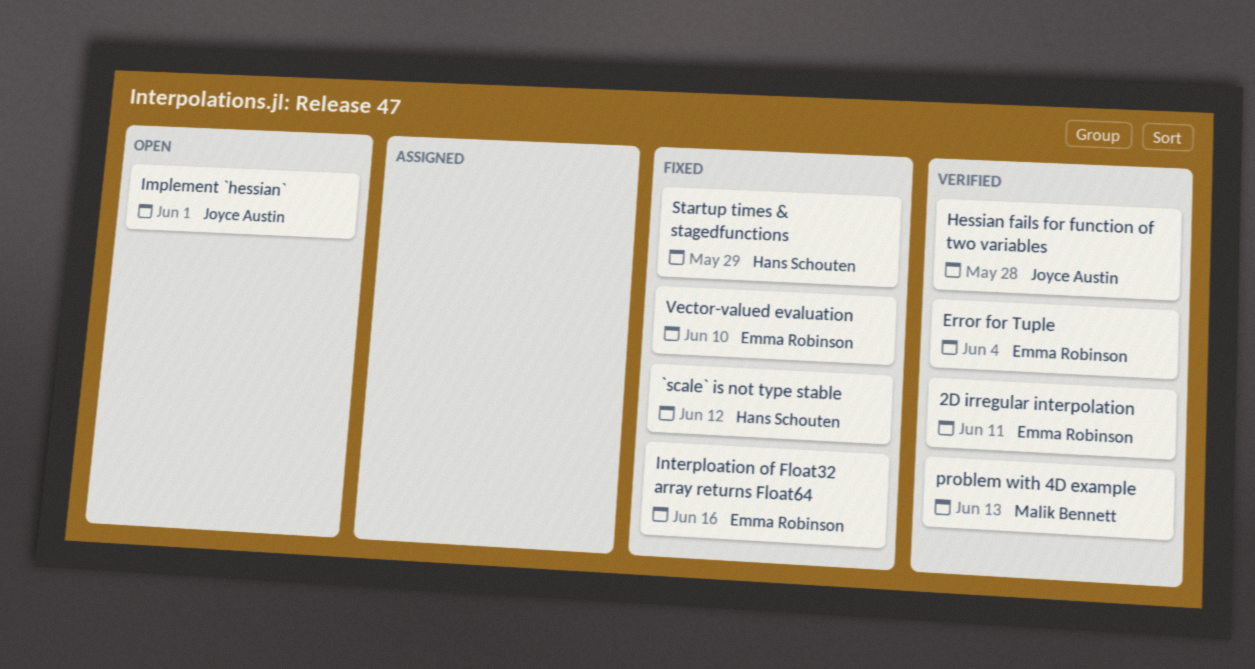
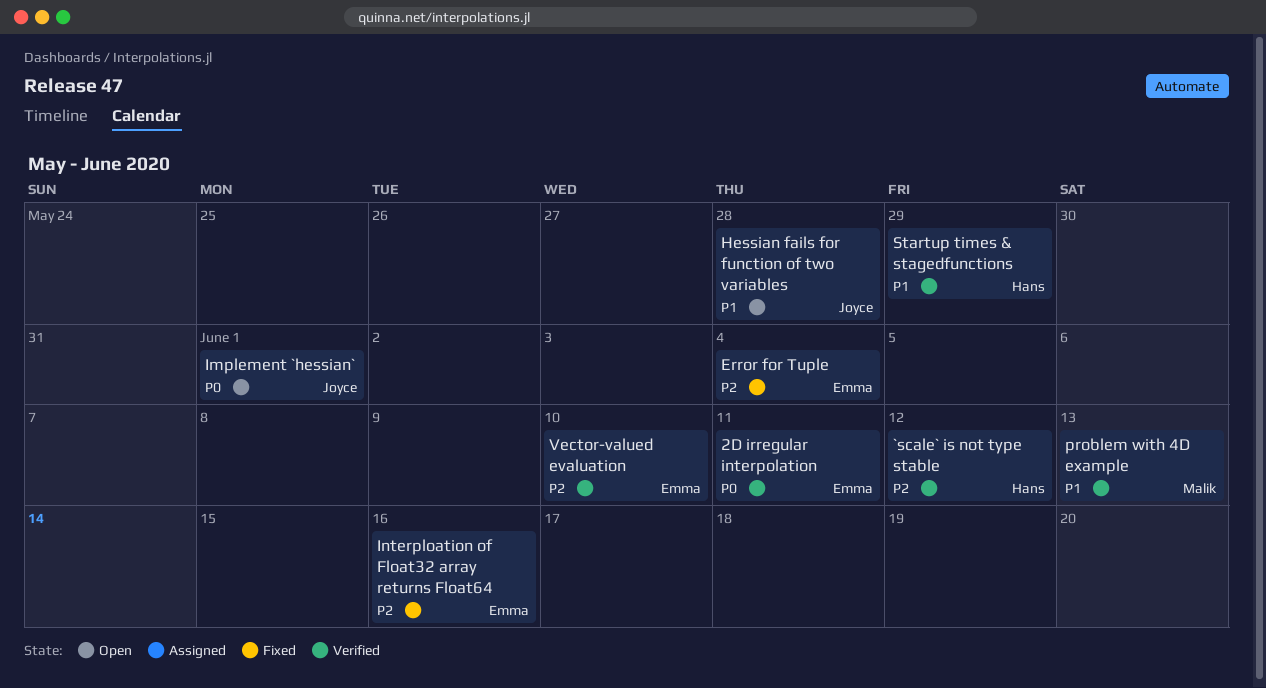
`scale` is not type stable, status: Fixed -> Verified
Error for Tuple, status: Verified -> Fixed
Hessian fails for function of two variables, status: Verified -> Open
Startup times & stagedfunctions, status: Fixed -> Verified
Vector-valued evaluation, status: Fixed -> Verified

